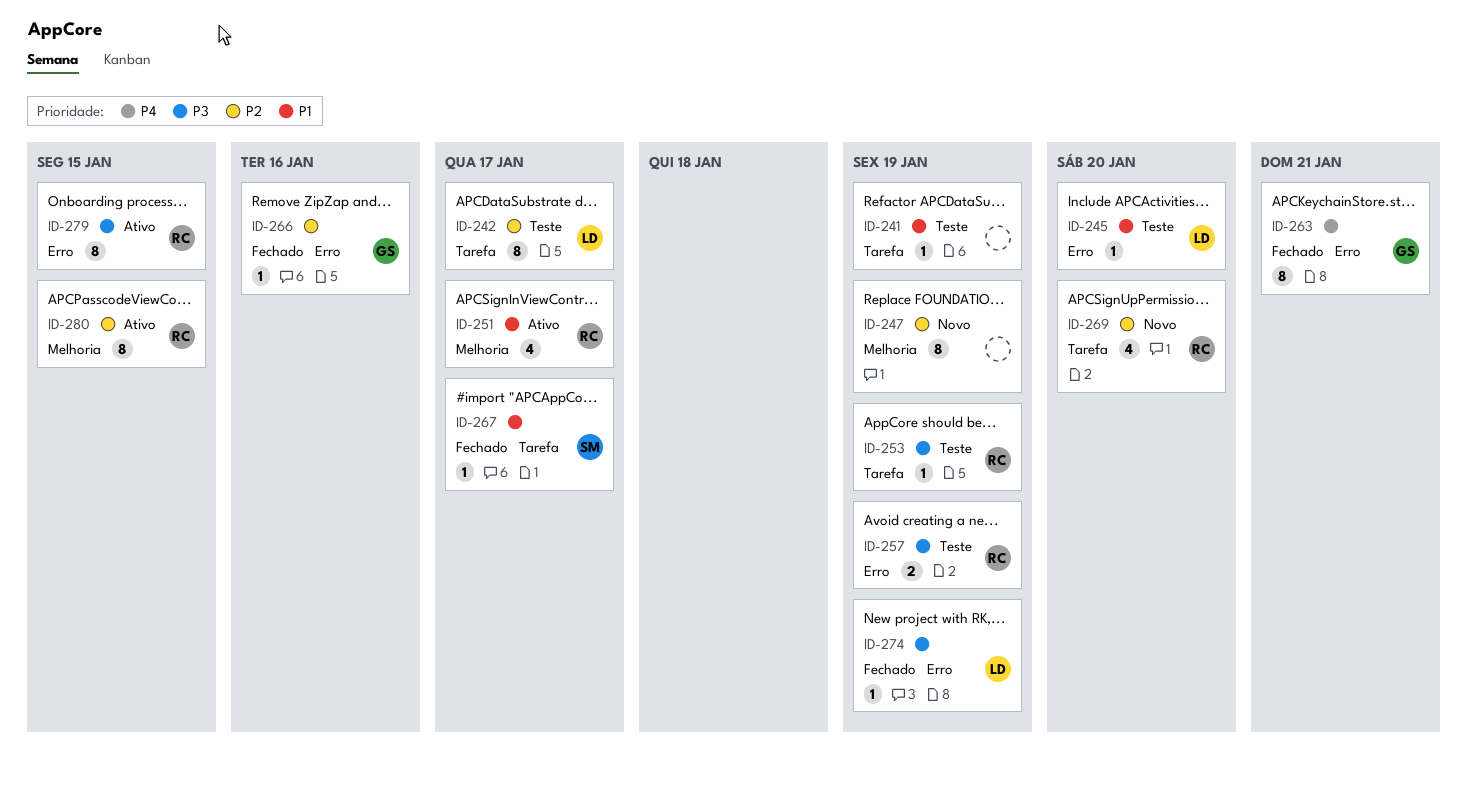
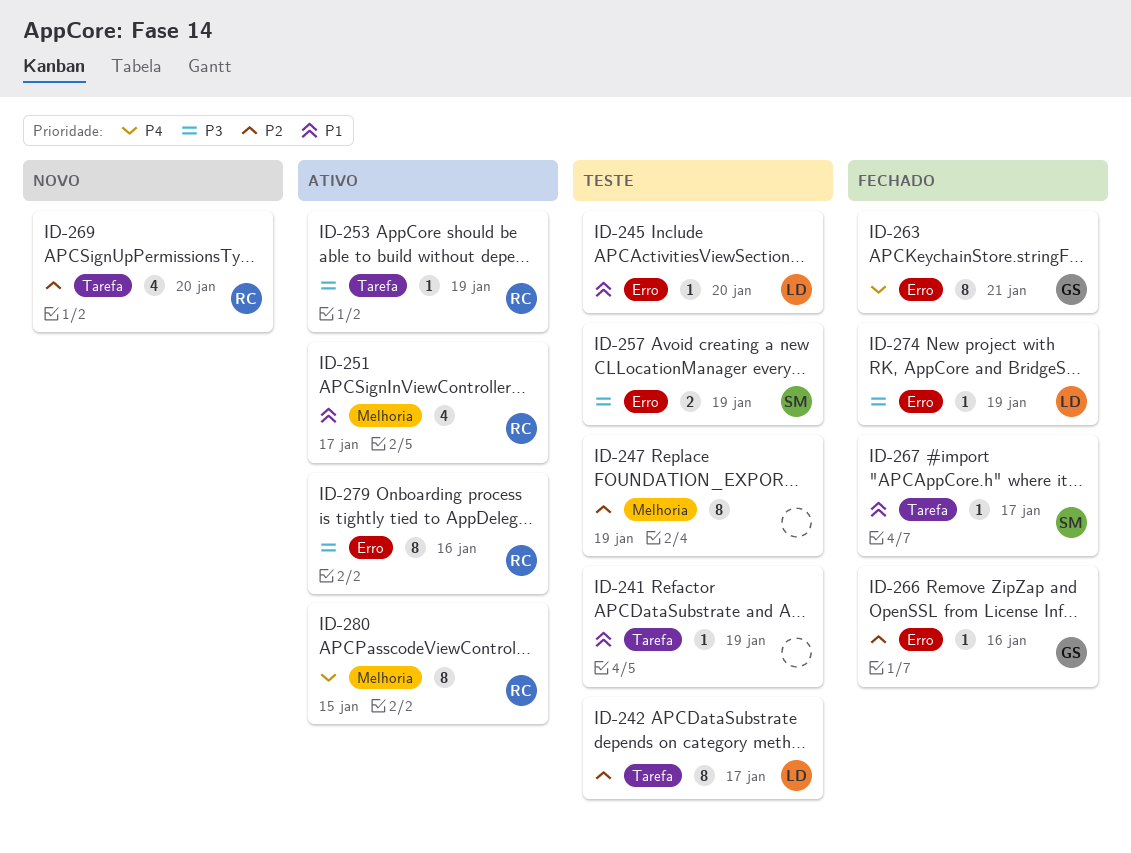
ID-247, status: Novo -> Teste
ID-253, status: Teste -> Ativo
ID-257, owner: RC -> SM
ID-279, due: Jan 15 -> Jan 16
ID-280, priority: P2 -> P4

